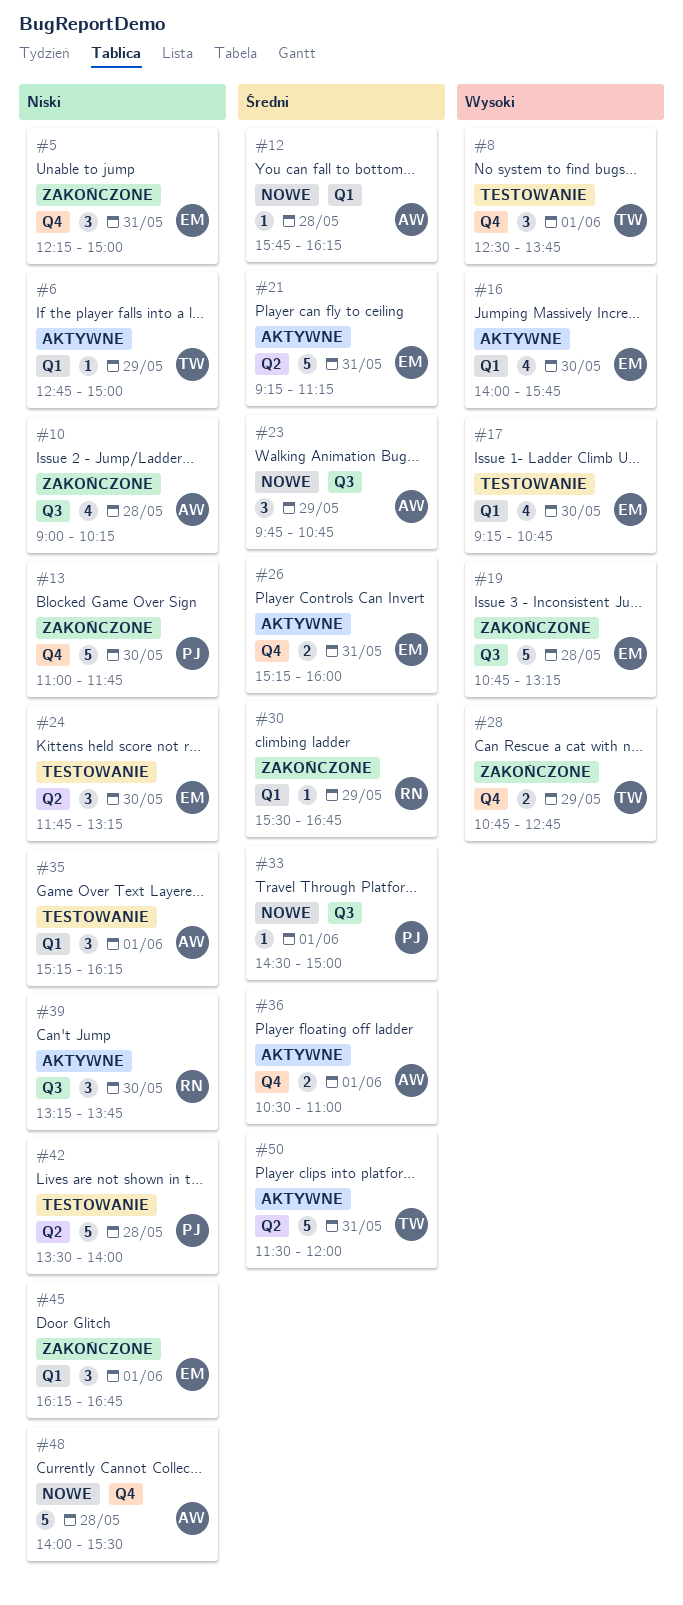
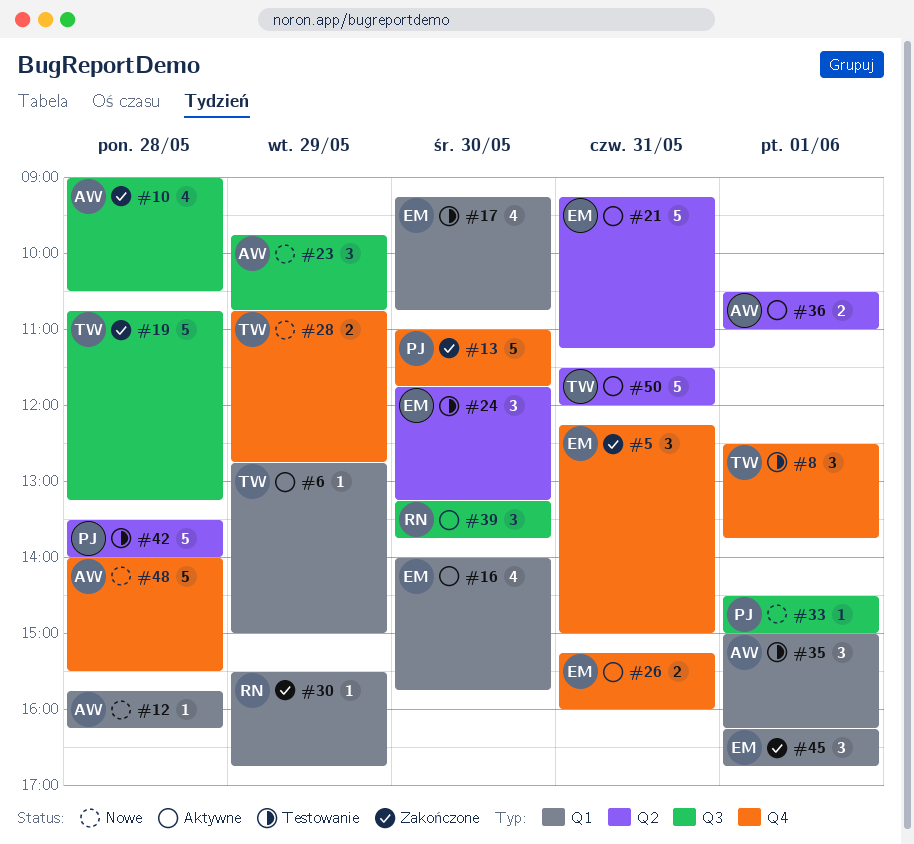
#10, ends: 10:15 -> 10:30
#19, owner: EM -> TW
#28, status: Zakończone -> Nowe
#35, begins: 15:15 -> 15:00
#36, label: Q4 -> Q2

